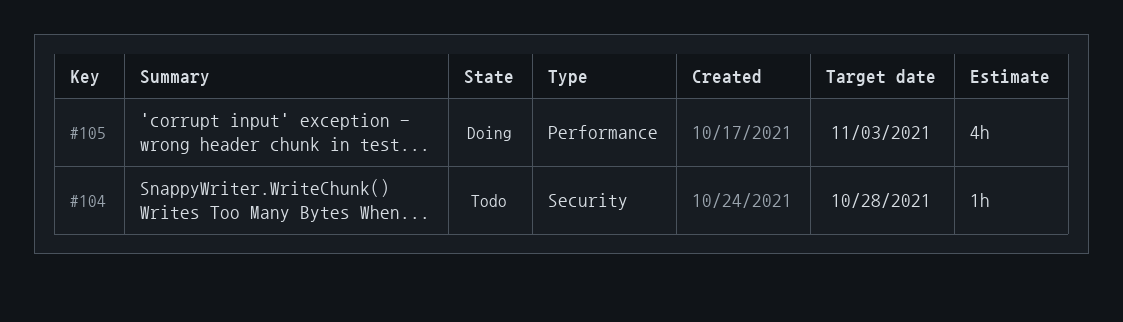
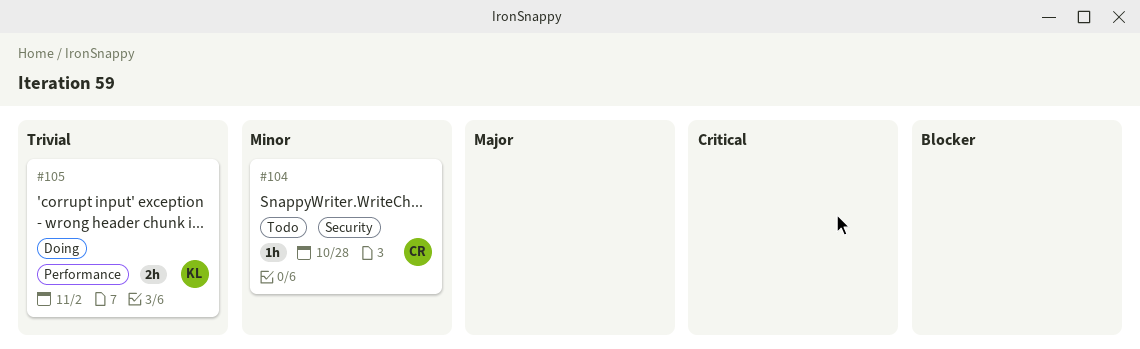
#105, estimate: 4h -> 2h
#105, due: Nov 3 -> Nov 2

